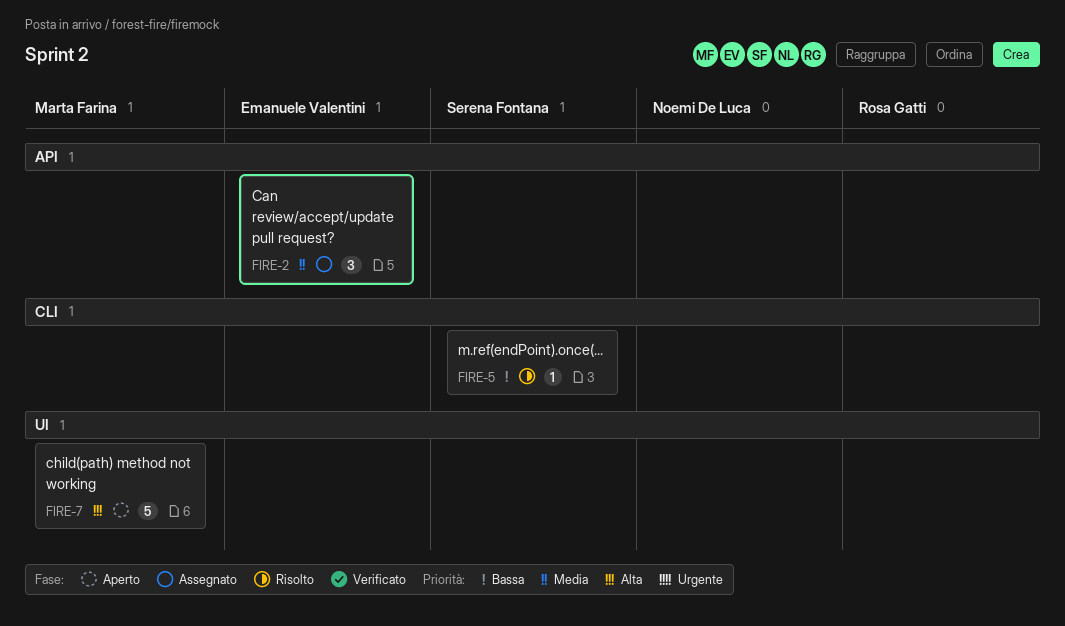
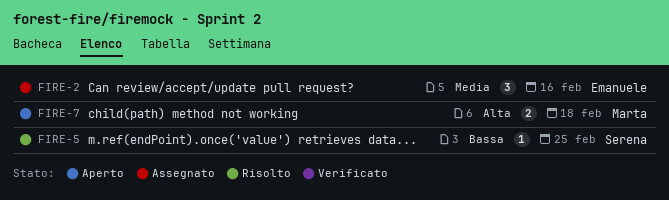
FIRE-7, estimate: 5 -> 2

